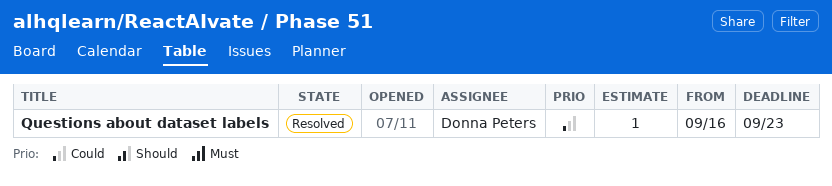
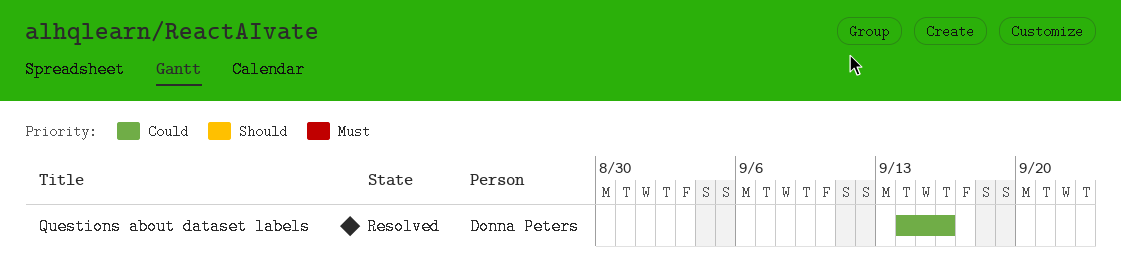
Questions about dataset labels, start: Sep 16 -> Sep 14
Questions about dataset labels, due: Sep 23 -> Sep 16

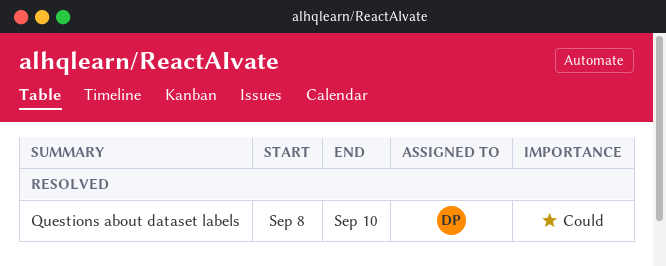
Questions about dataset labels, start: Sep 14 -> Sep 8
Questions about dataset labels, due: Sep 16 -> Sep 10

